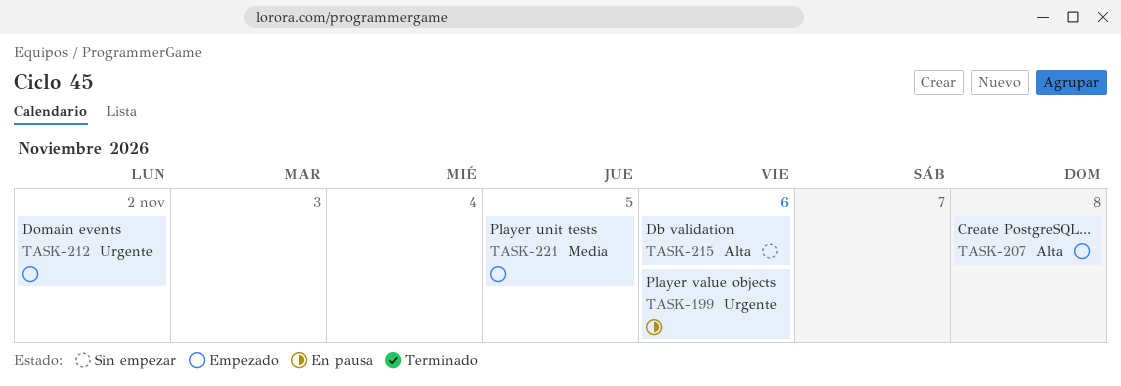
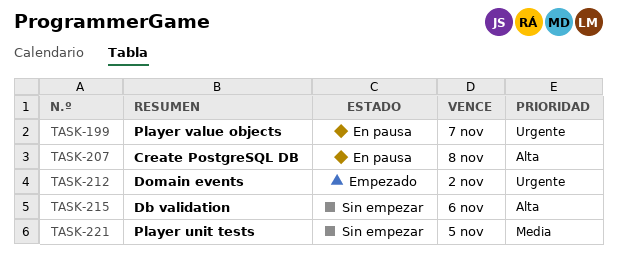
TASK-199, due: Nov 6 -> Nov 7
TASK-207, status: Empezado -> En pausa
TASK-221, status: Empezado -> Sin empezar

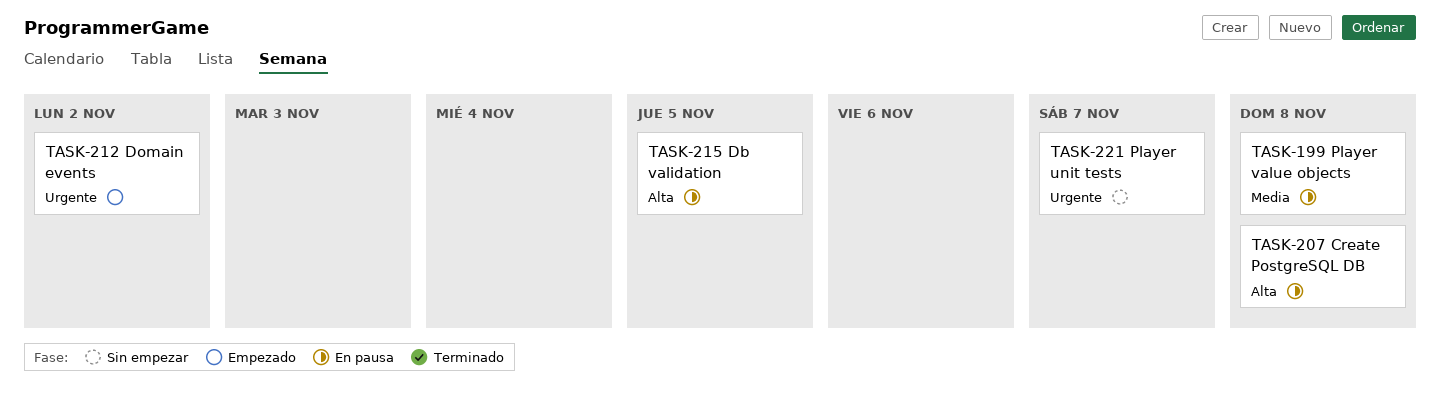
TASK-199, priority: Urgente -> Media
TASK-199, due: Nov 7 -> Nov 8
TASK-215, status: Sin empezar -> En pausa
TASK-215, due: Nov 6 -> Nov 5
TASK-221, priority: Media -> Urgente
TASK-221, due: Nov 5 -> Nov 7

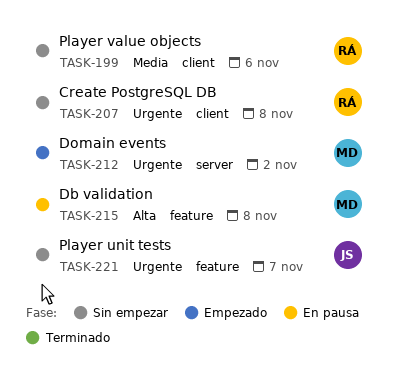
TASK-199, status: En pausa -> Sin empezar
TASK-199, due: Nov 8 -> Nov 6
TASK-207, status: En pausa -> Sin empezar
TASK-207, priority: Alta -> Urgente
TASK-215, due: Nov 5 -> Nov 8

